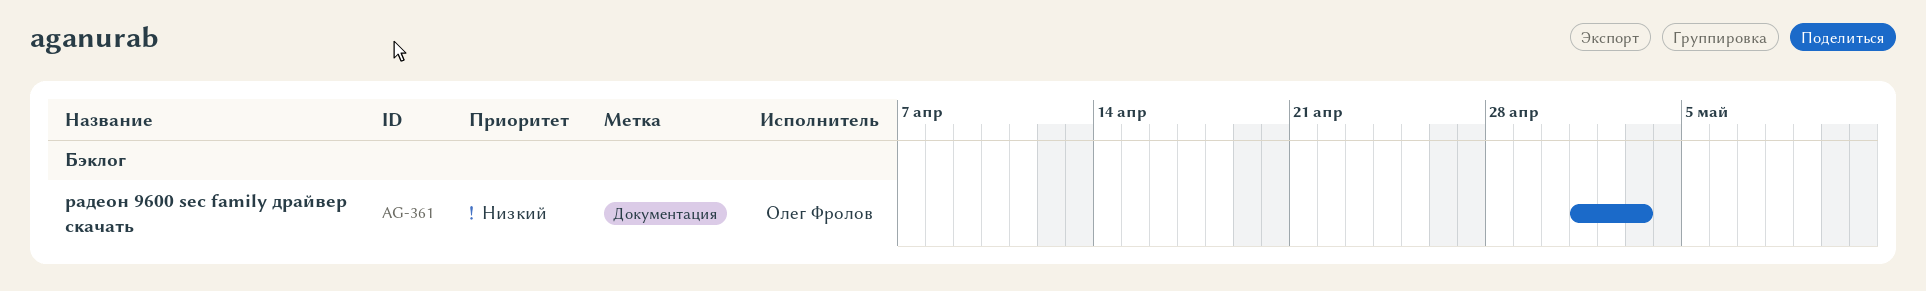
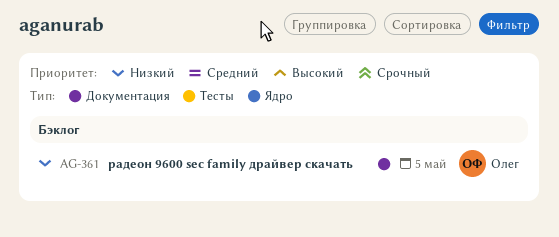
AG-361, due: May 3 -> May 5

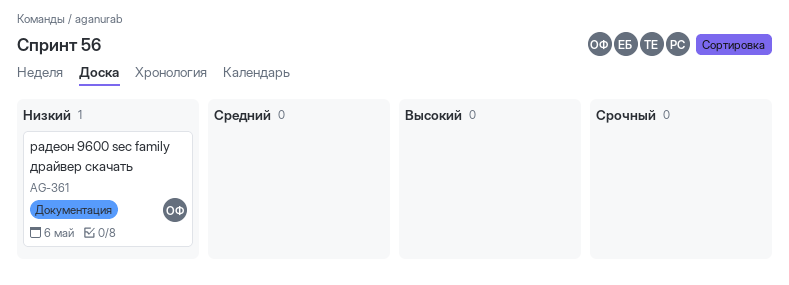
AG-361, due: May 5 -> May 6

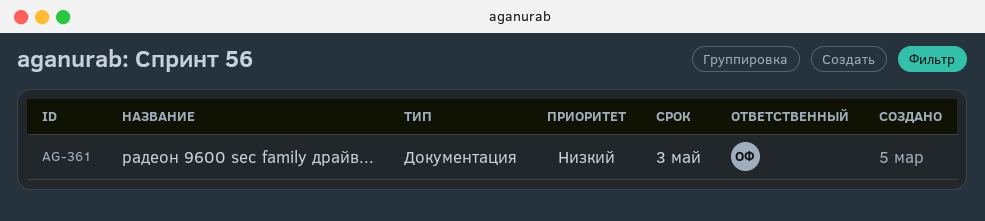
AG-361, due: May 6 -> May 3

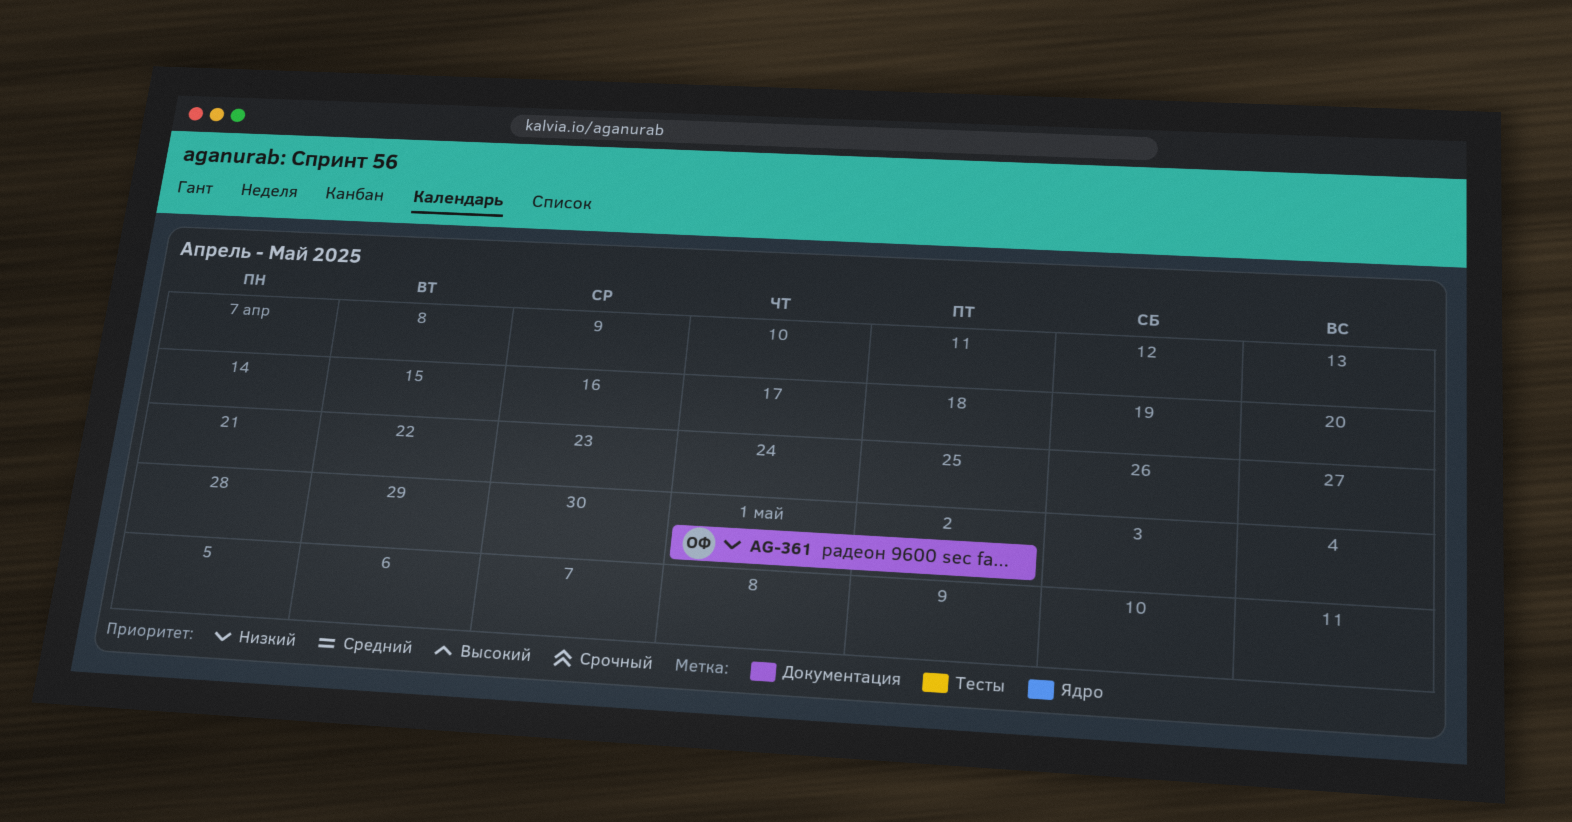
AG-361, due: May 3 -> May 2

